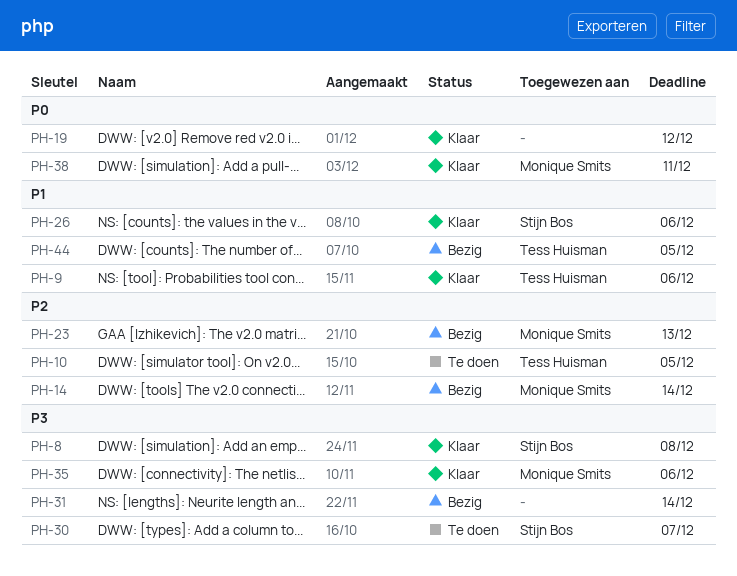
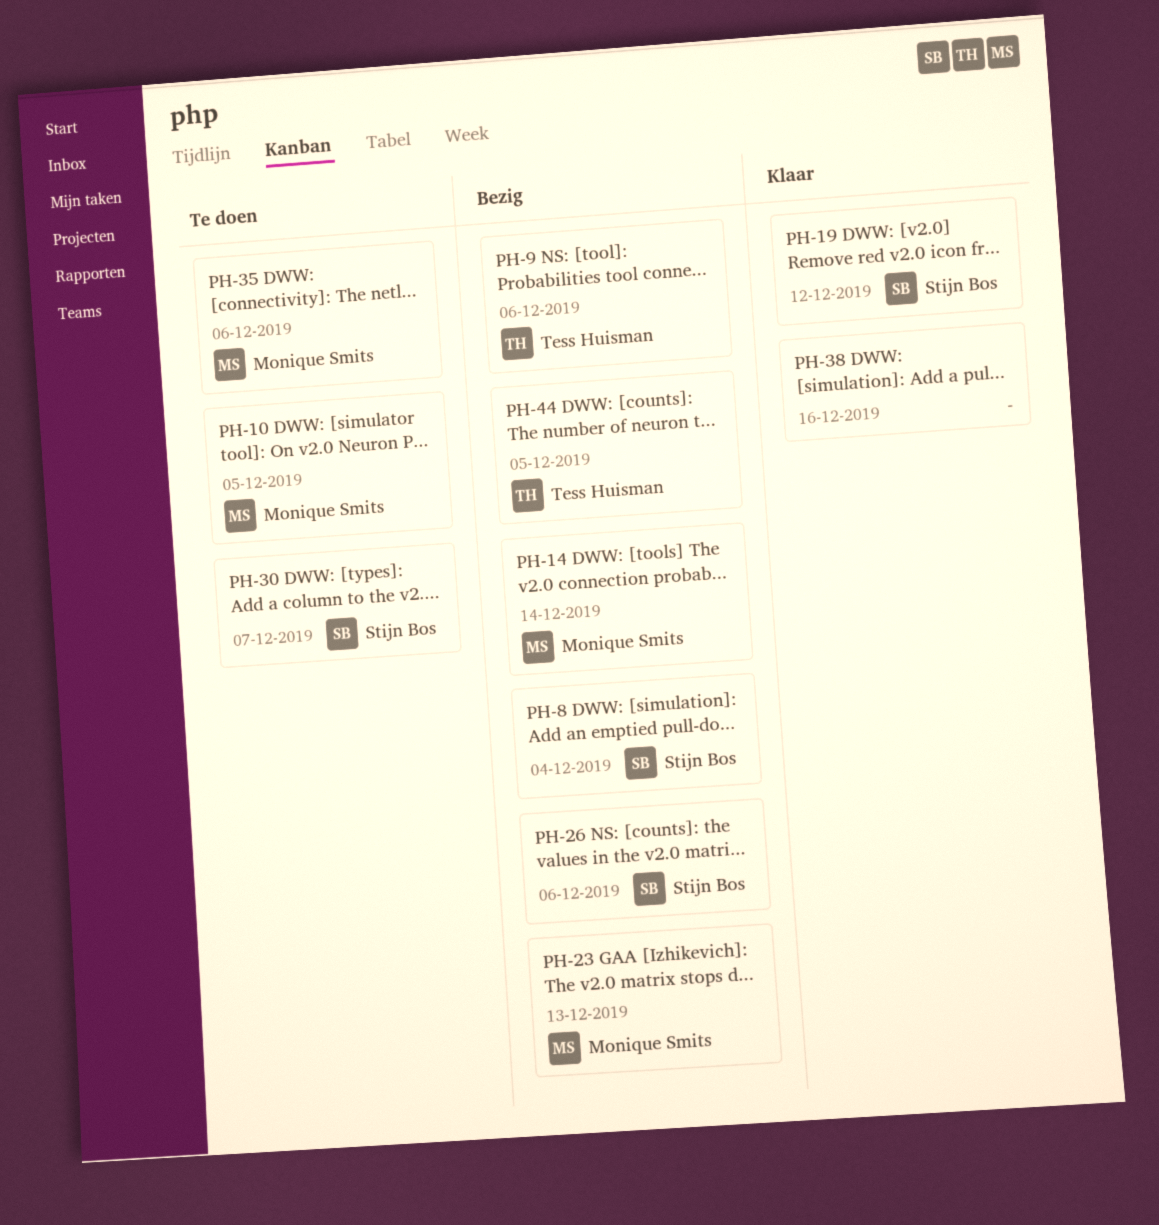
PH-8, status: Klaar -> Bezig
PH-8, due: Dec 8 -> Dec 4
PH-9, status: Klaar -> Bezig
PH-10, owner: Tess Huisman -> Monique Smits
PH-19, owner: none -> Stijn Bos
PH-26, status: Klaar -> Bezig
PH-31: present -> none
PH-35, status: Klaar -> Te doen
PH-38, owner: Monique Smits -> none
PH-38, due: Dec 11 -> Dec 16

